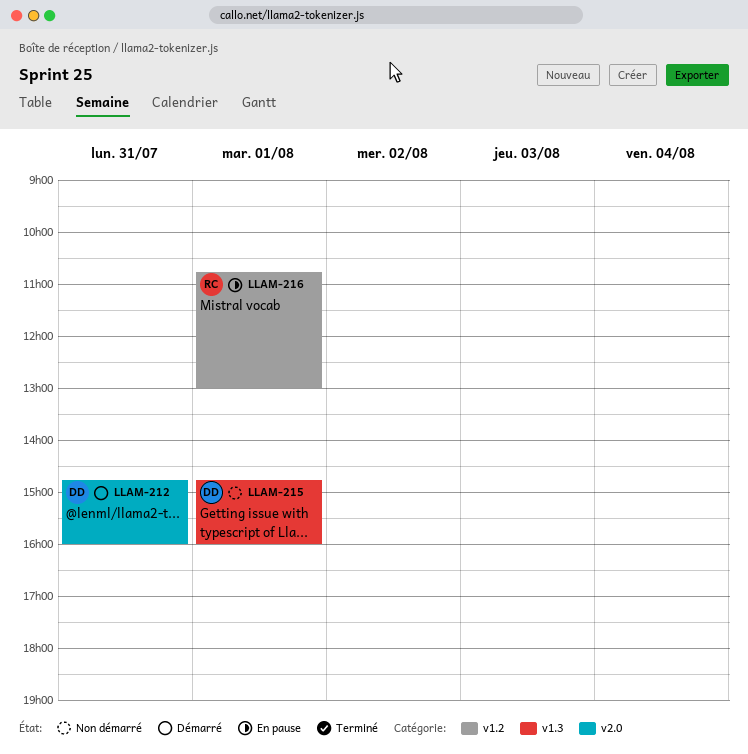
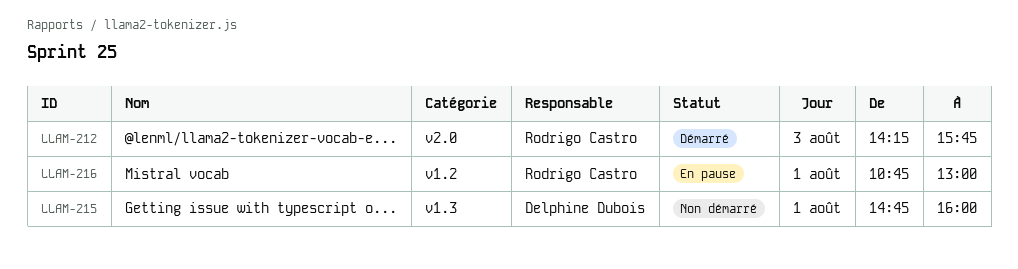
LLAM-212, owner: Delphine Dubois -> Rodrigo Castro
LLAM-212, day: Jul 31 -> Aug 3
LLAM-212, begins: 14:45 -> 14:15
LLAM-212, ends: 16:00 -> 15:45

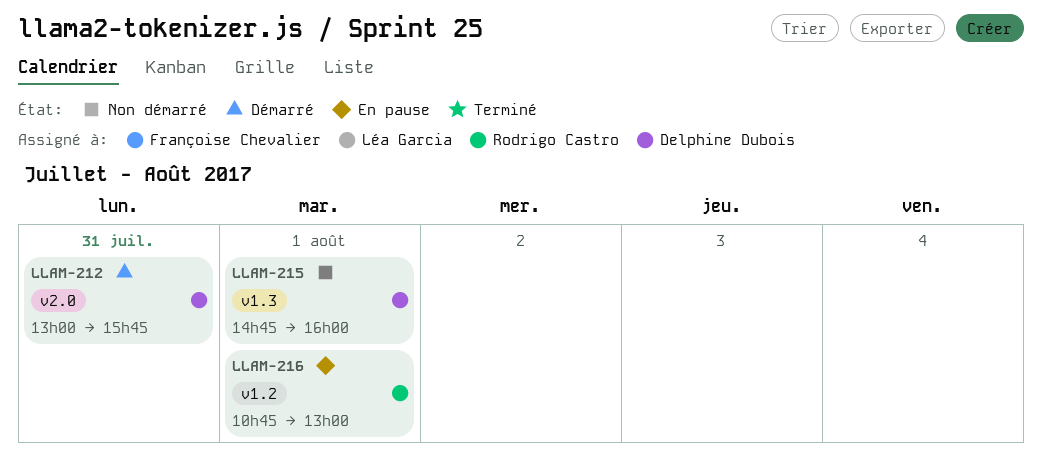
LLAM-212, owner: Rodrigo Castro -> Delphine Dubois
LLAM-212, day: Aug 3 -> Jul 31
LLAM-212, begins: 14:15 -> 13:00

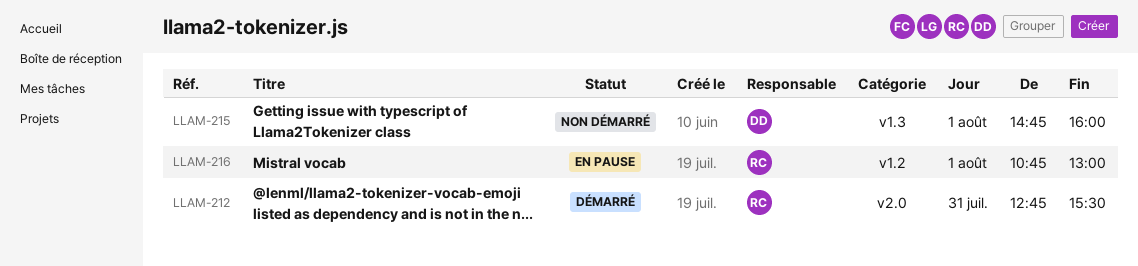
LLAM-212, owner: Delphine Dubois -> Rodrigo Castro
LLAM-212, begins: 13:00 -> 12:45
LLAM-212, ends: 15:45 -> 15:30

